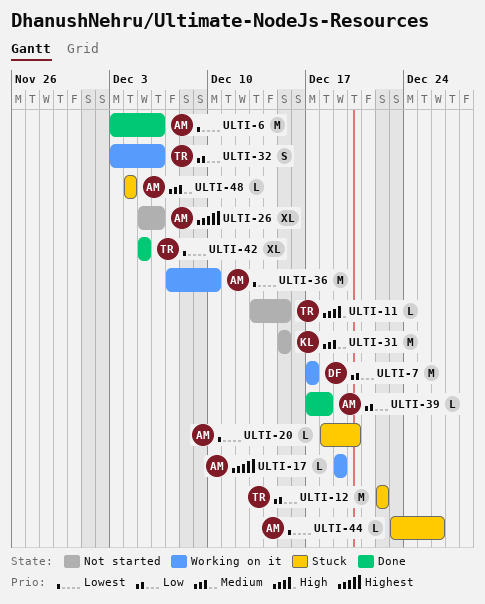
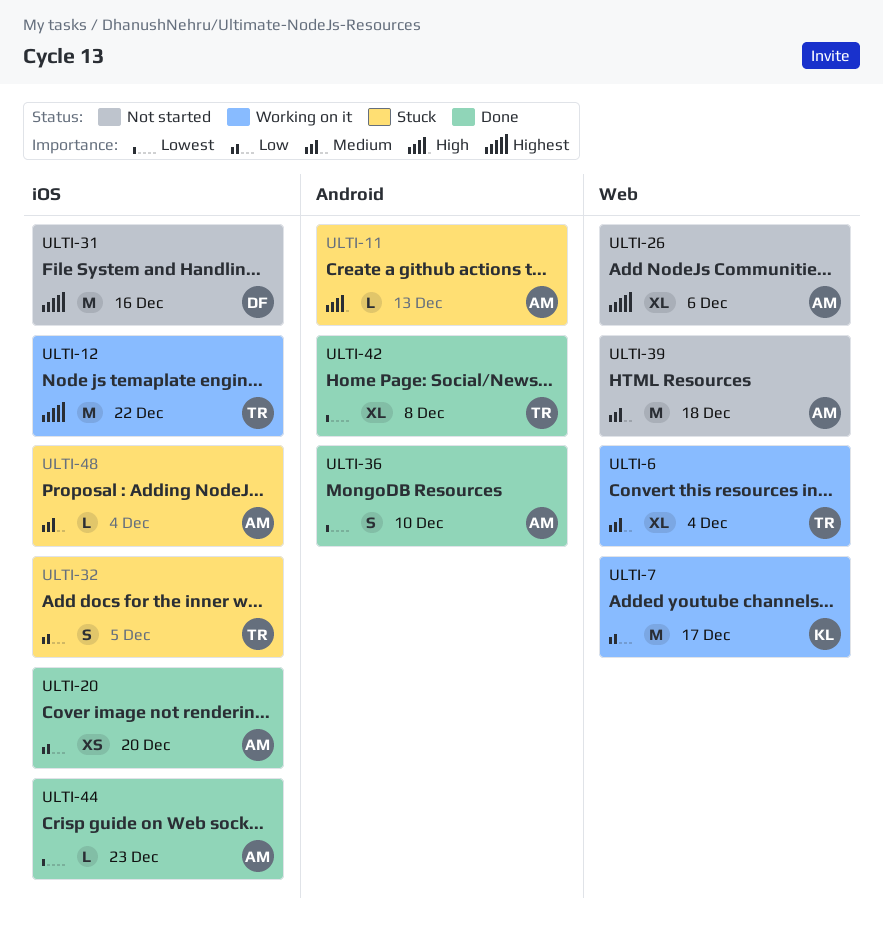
ULTI-6, status: Done -> Working on it
ULTI-6, owner: AM -> TR
ULTI-6, priority: Lowest -> Medium
ULTI-6, estimate: M -> XL
ULTI-6, due: Dec 6 -> Dec 4
ULTI-7, owner: DF -> KL
ULTI-11, status: Not started -> Stuck
ULTI-11, owner: TR -> AM
ULTI-11, due: Dec 15 -> Dec 13
ULTI-12, status: Stuck -> Working on it
ULTI-12, priority: Low -> Highest
ULTI-17: present -> none
ULTI-20, status: Stuck -> Done
ULTI-20, priority: Lowest -> Low
ULTI-20, estimate: L -> XS
ULTI-31, owner: KL -> DF
ULTI-31, priority: Medium -> Highest
ULTI-31, due: Dec 15 -> Dec 16
ULTI-32, status: Working on it -> Stuck
ULTI-32, due: Dec 6 -> Dec 5
ULTI-36, status: Working on it -> Done
ULTI-36, estimate: M -> S
ULTI-39, status: Done -> Not started
ULTI-39, priority: Low -> Medium
ULTI-39, estimate: L -> M
ULTI-42, due: Dec 5 -> Dec 8
ULTI-44, status: Stuck -> Done
ULTI-44, due: Dec 26 -> Dec 23

